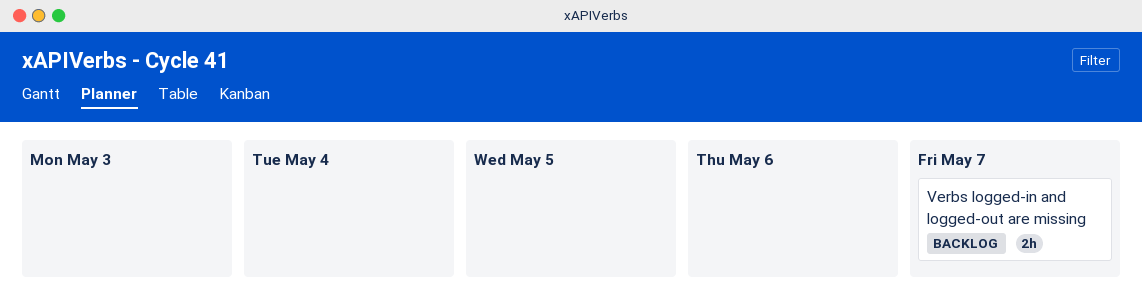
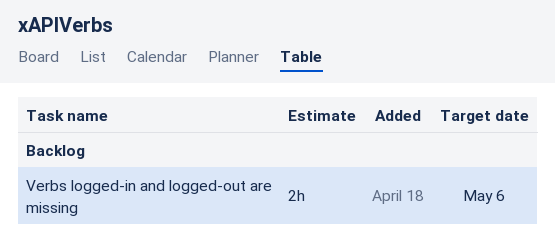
Verbs logged-in and logged-out are missing, due: May 7 -> May 6

